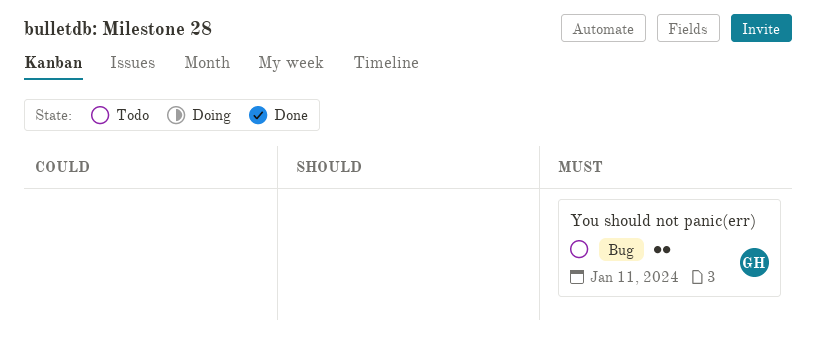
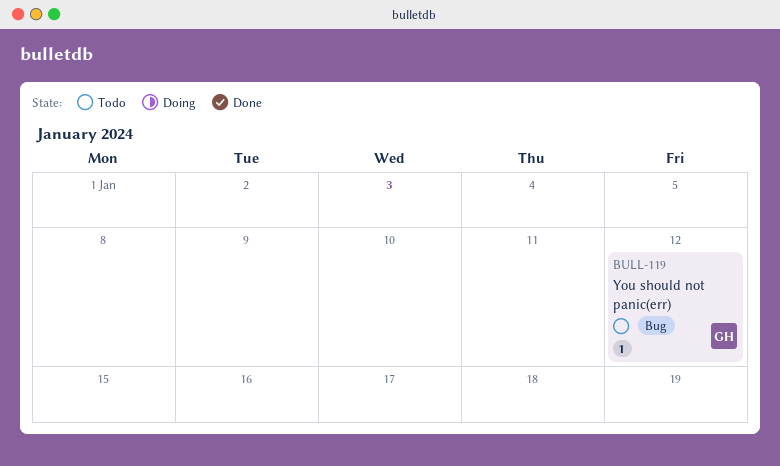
You should not panic(err), estimate: 2 -> 1
You should not panic(err), due: Jan 11 -> Jan 12

